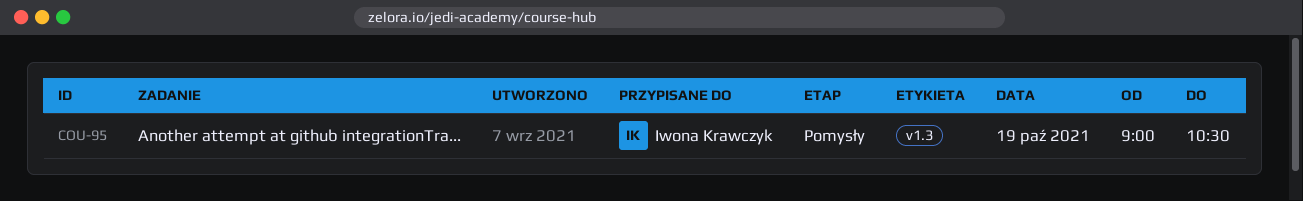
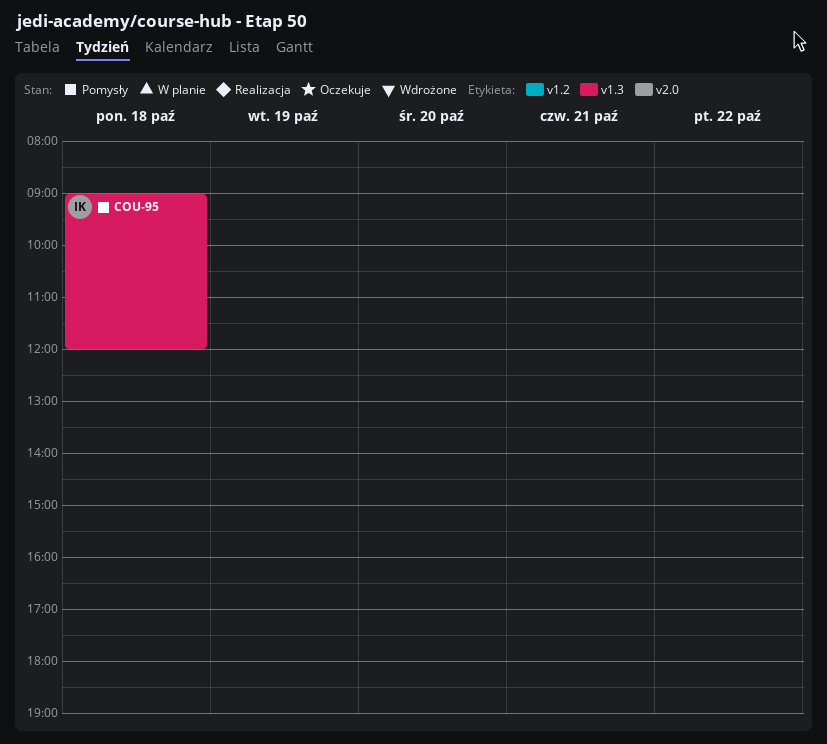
COU-95, day: Oct 19 -> Oct 18
COU-95, ends: 10:30 -> 12:00

